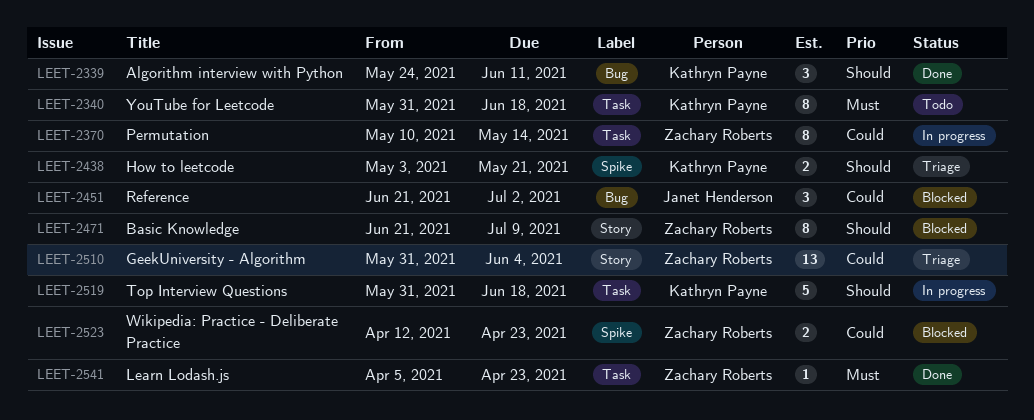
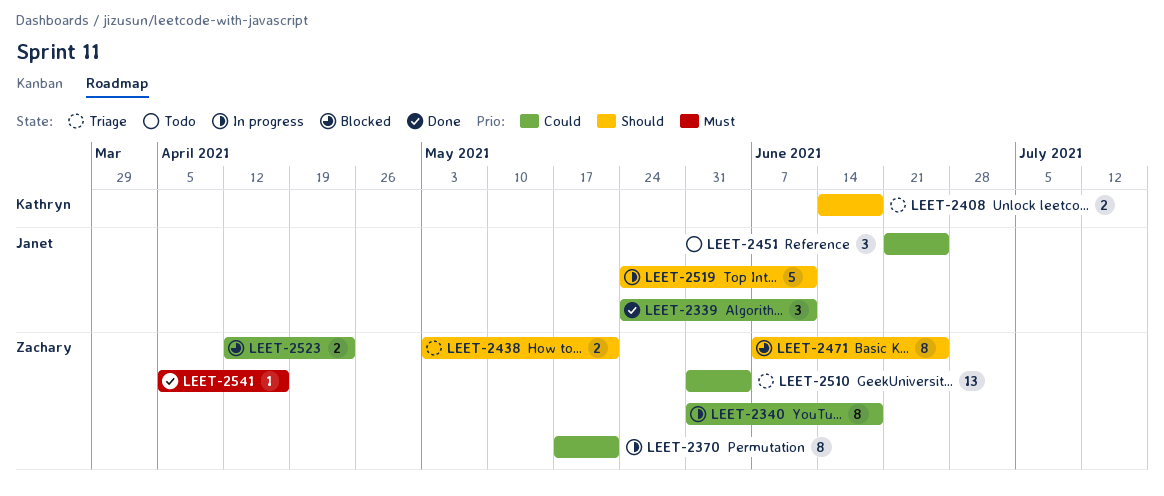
LEET-2339, owner: Kathryn Payne -> Janet Henderson
LEET-2339, priority: Should -> Could
LEET-2340, status: Todo -> In progress
LEET-2340, owner: Kathryn Payne -> Zachary Roberts
LEET-2340, priority: Must -> Could
LEET-2370, start: May 10 -> May 17
LEET-2370, due: May 14 -> May 21
LEET-2408: none -> present
LEET-2438, owner: Kathryn Payne -> Zachary Roberts
LEET-2451, status: Blocked -> Todo
LEET-2451, due: Jul 2 -> Jun 25
LEET-2471, start: Jun 21 -> Jun 7
LEET-2471, due: Jul 9 -> Jun 25
LEET-2519, owner: Kathryn Payne -> Janet Henderson
LEET-2519, start: May 31 -> May 24
LEET-2519, due: Jun 18 -> Jun 11
LEET-2541, due: Apr 23 -> Apr 16

